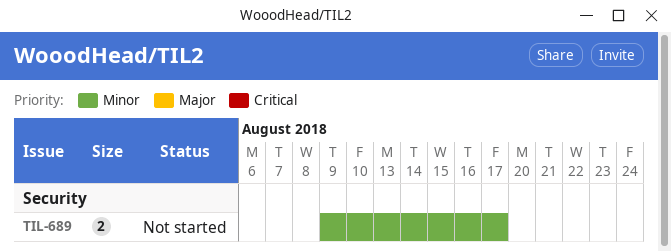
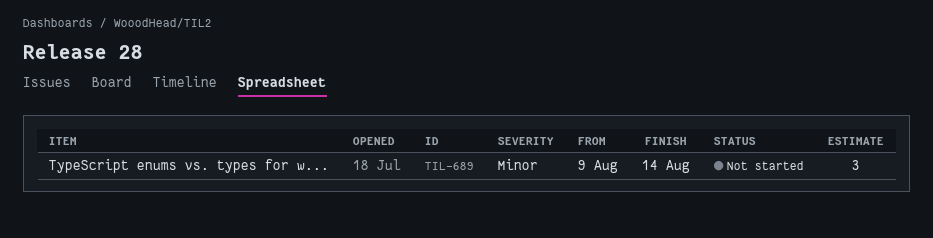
TIL-689, estimate: 2 -> 3
TIL-689, due: Aug 17 -> Aug 14

